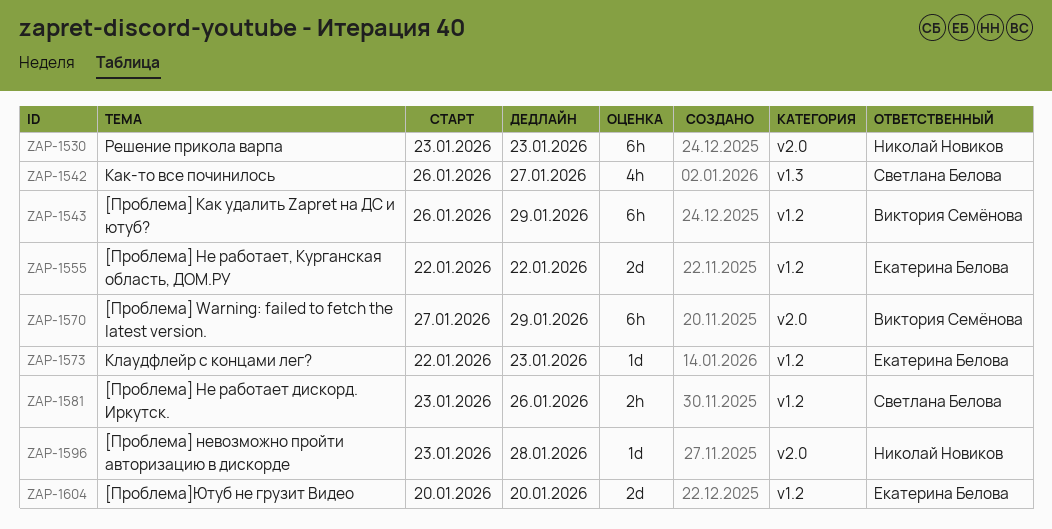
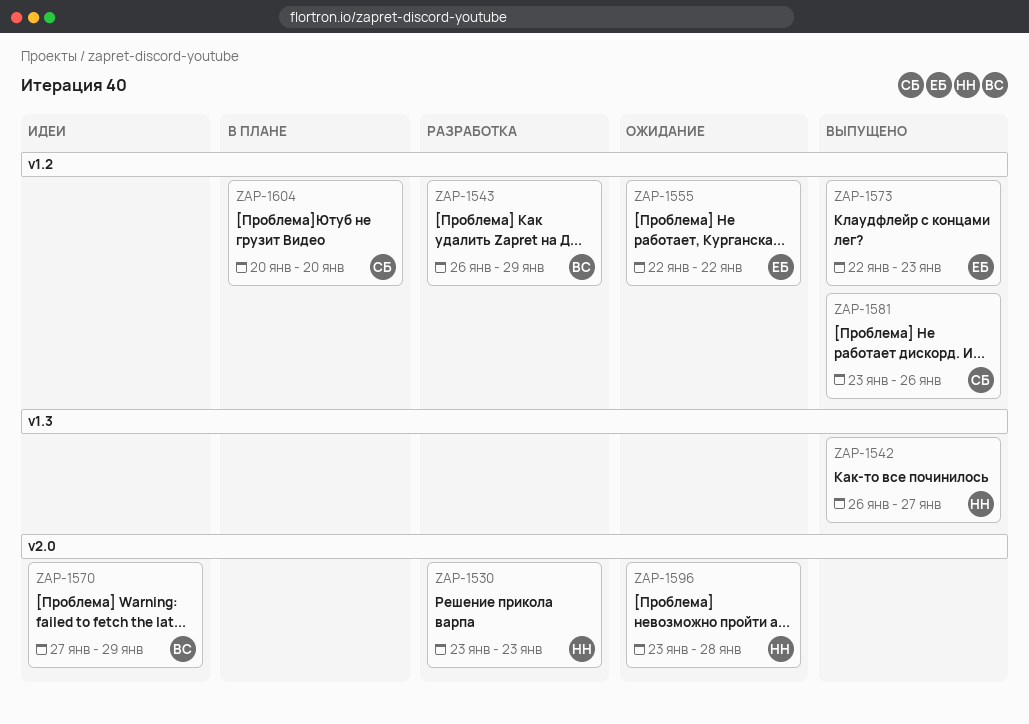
ZAP-1542, owner: Светлана Белова -> Николай Новиков
ZAP-1604, owner: Екатерина Белова -> Светлана Белова

